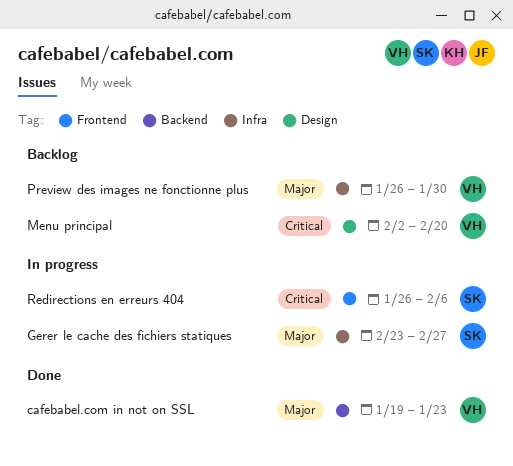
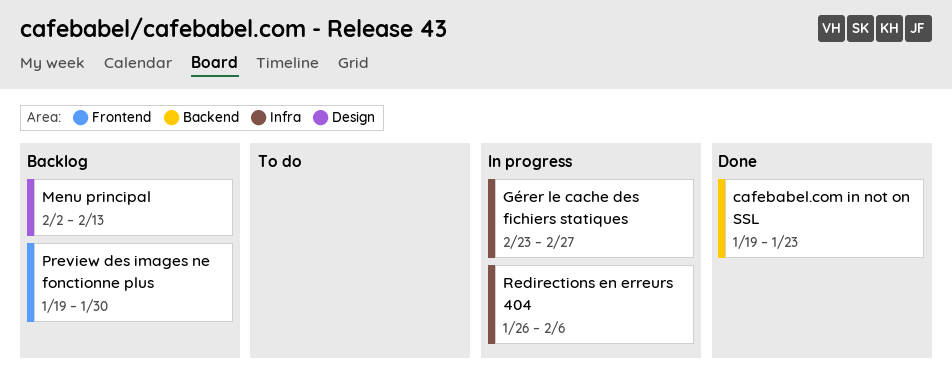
Menu principal, due: Feb 20 -> Feb 13
Preview des images ne fonctionne plus, label: Infra -> Frontend
Preview des images ne fonctionne plus, start: Jan 26 -> Jan 19
Redirections en erreurs 404, label: Frontend -> Infra

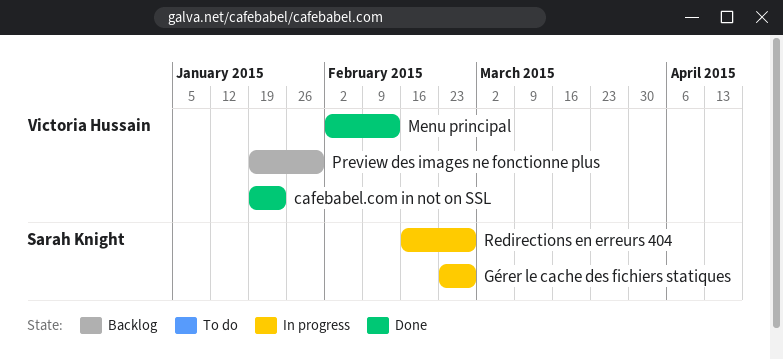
Menu principal, status: Backlog -> Done
Redirections en erreurs 404, start: Jan 26 -> Feb 16
Redirections en erreurs 404, due: Feb 6 -> Feb 27

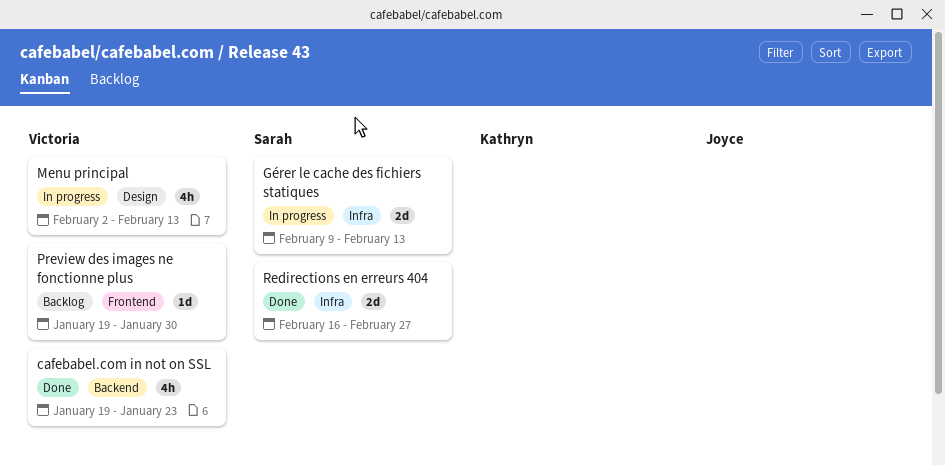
Gérer le cache des fichiers statiques, start: Feb 23 -> Feb 9
Gérer le cache des fichiers statiques, due: Feb 27 -> Feb 13
Menu principal, status: Done -> In progress
Redirections en erreurs 404, status: In progress -> Done

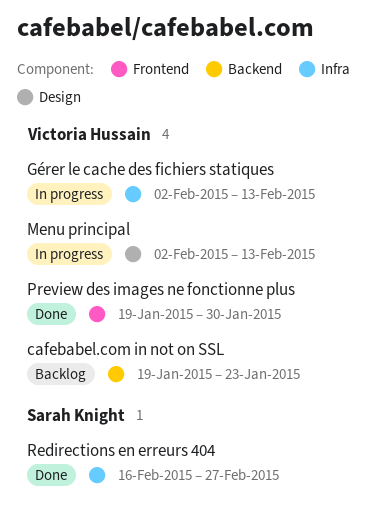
cafebabel.com in not on SSL, status: Done -> Backlog
Gérer le cache des fichiers statiques, owner: Sarah Knight -> Victoria Hussain
Gérer le cache des fichiers statiques, start: Feb 9 -> Feb 2
Preview des images ne fonctionne plus, status: Backlog -> Done

